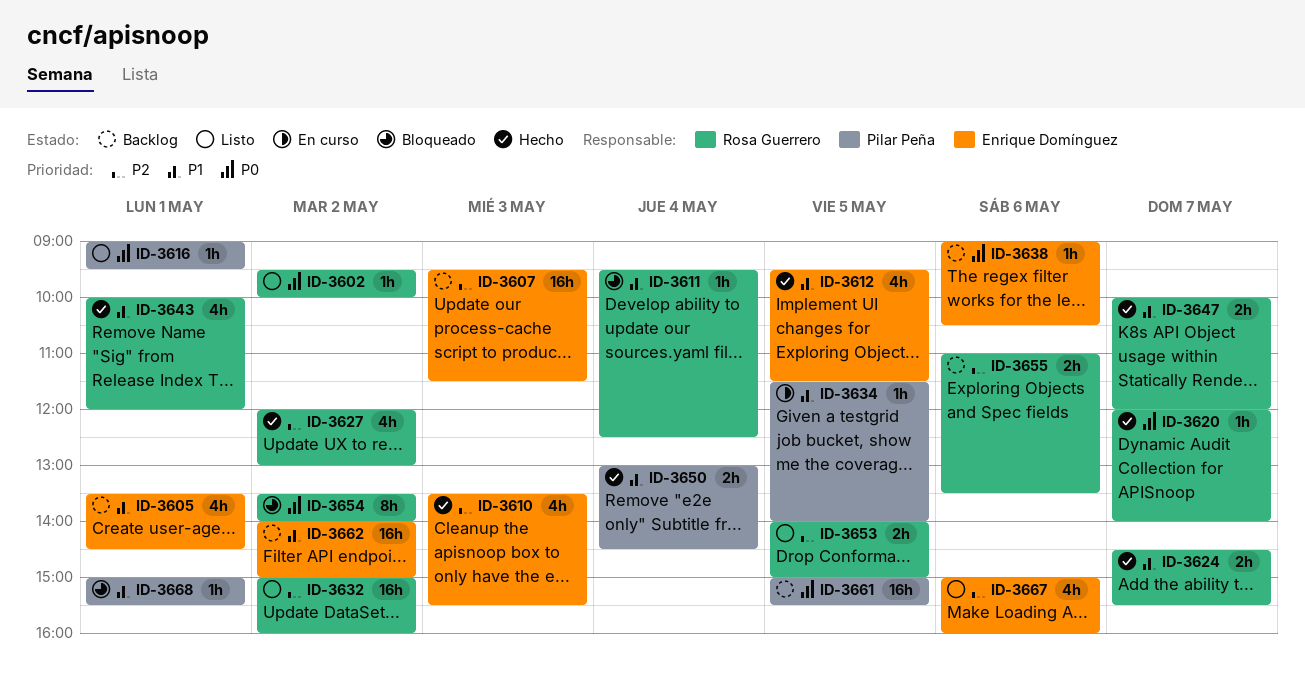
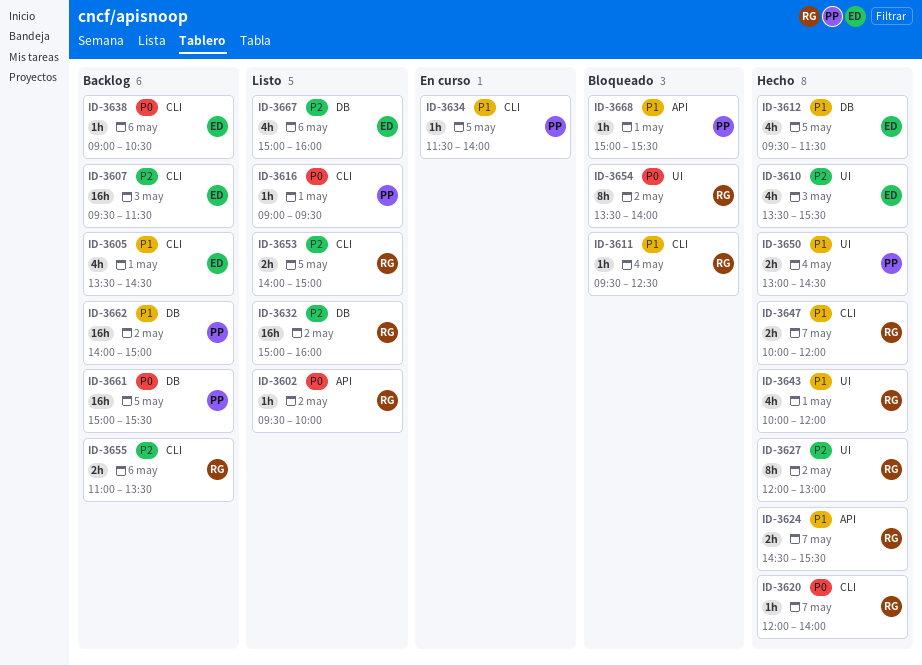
ID-3627, estimate: 4h -> 8h
ID-3662, owner: Enrique Domínguez -> Pilar Peña

